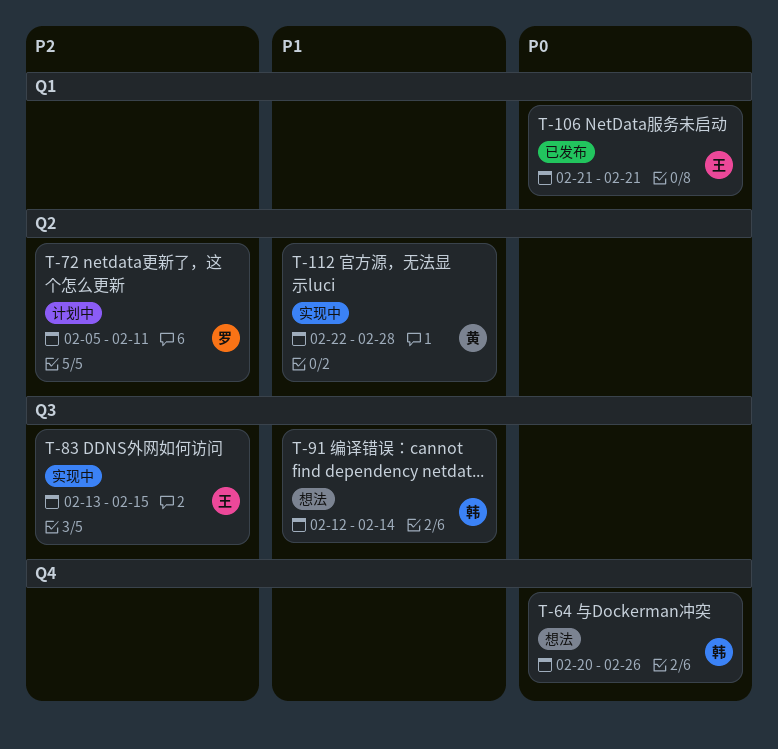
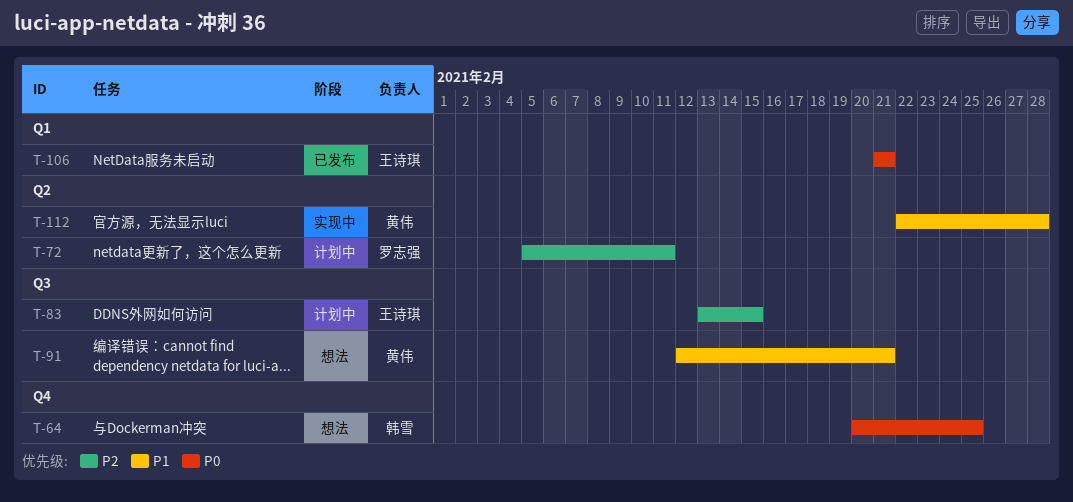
T-64, due: Feb 26 -> Feb 25
T-83, status: 实现中 -> 计划中
T-91, owner: 韩雪 -> 黄伟
T-91, due: Feb 14 -> Feb 21

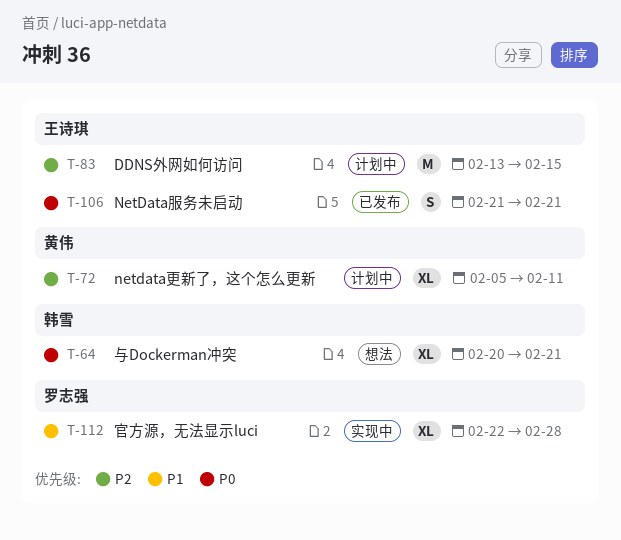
T-64, due: Feb 25 -> Feb 21
T-72, owner: 罗志强 -> 黄伟
T-91: present -> none
T-112, owner: 黄伟 -> 罗志强

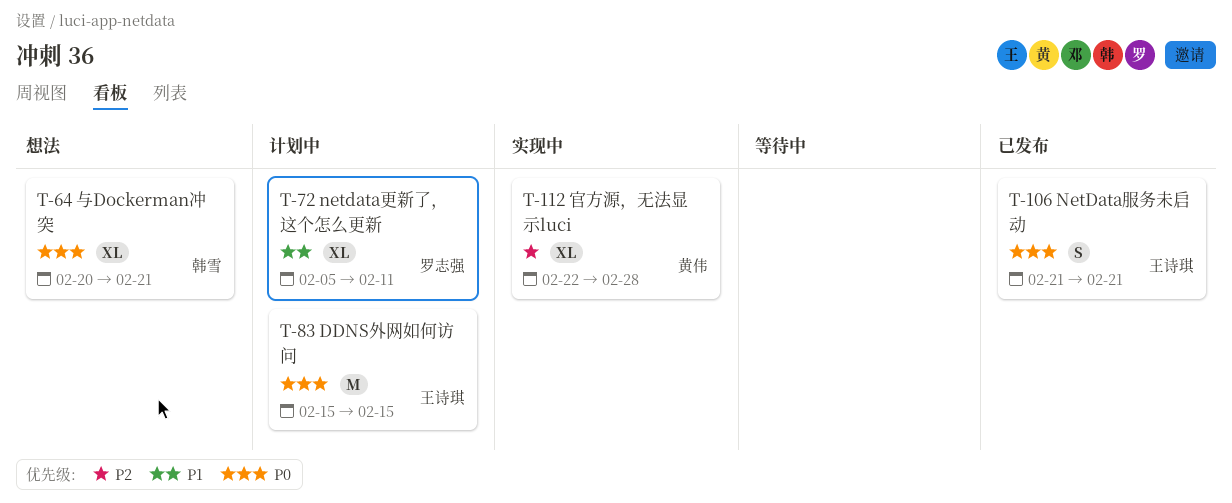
T-72, owner: 黄伟 -> 罗志强
T-72, priority: P2 -> P1
T-83, priority: P2 -> P0
T-83, start: Feb 13 -> Feb 15
T-112, owner: 罗志强 -> 黄伟
T-112, priority: P1 -> P2

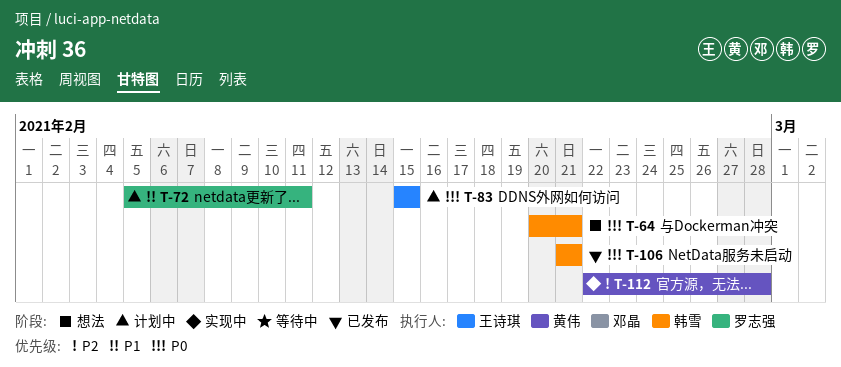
T-106, owner: 王诗琪 -> 韩雪

